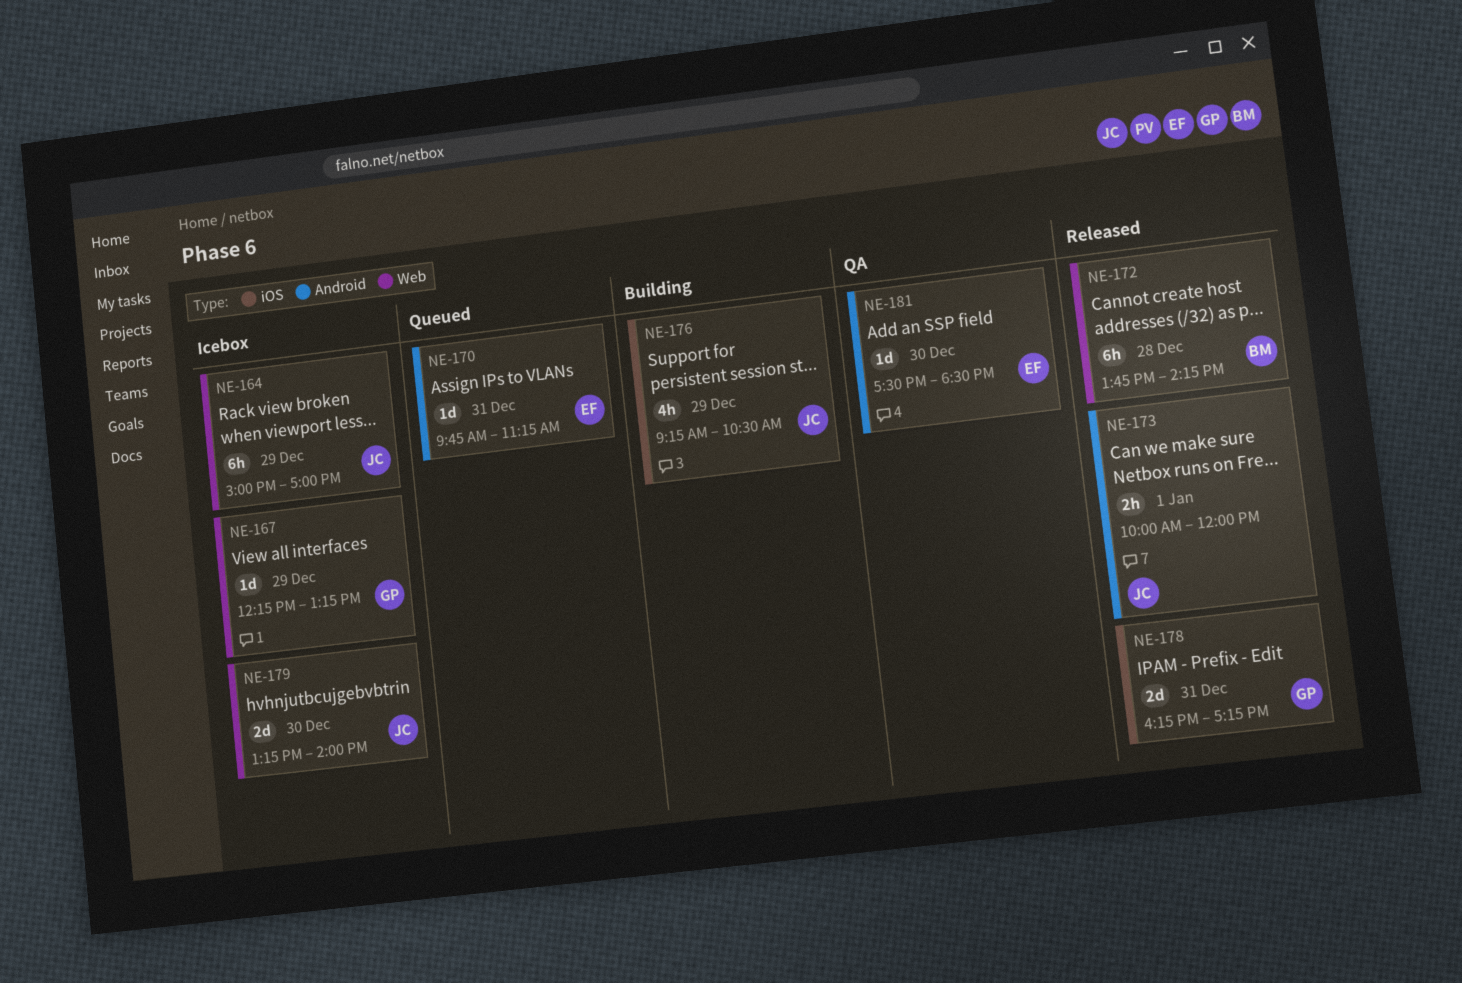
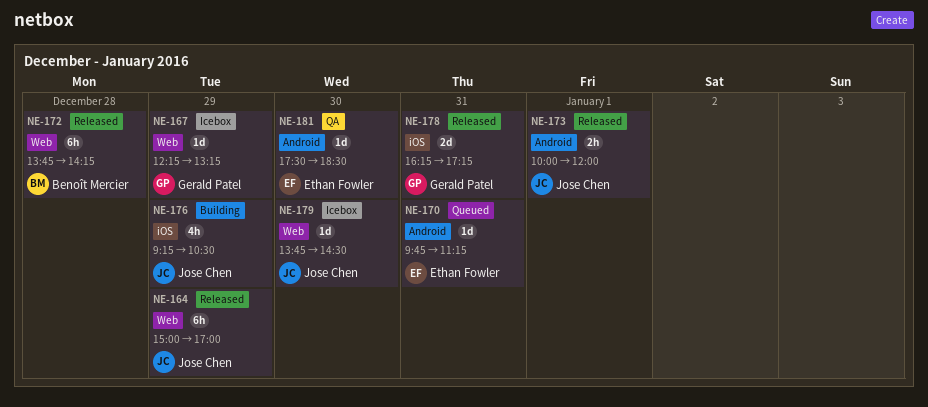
NE-164, status: Icebox -> Released
NE-179, estimate: 2d -> 1d
NE-179, begins: 13:15 -> 13:45
NE-179, ends: 14:00 -> 14:30

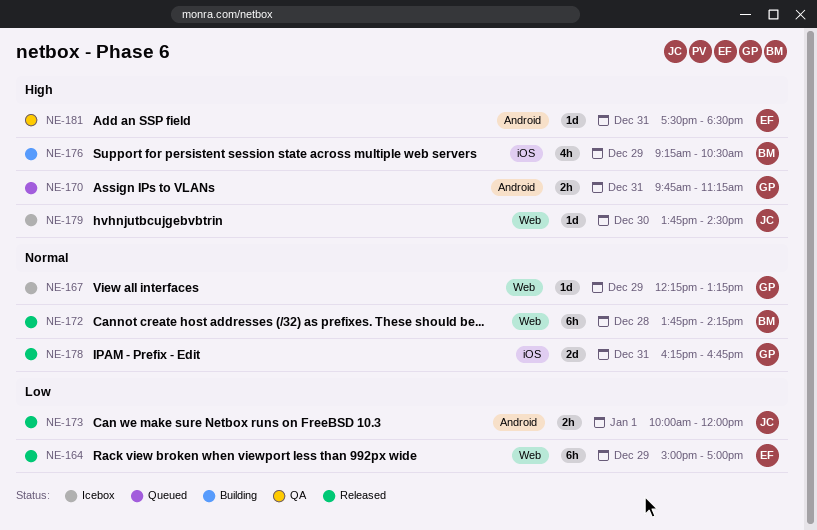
NE-164, owner: Jose Chen -> Ethan Fowler
NE-170, owner: Ethan Fowler -> Gerald Patel
NE-170, estimate: 1d -> 2h
NE-176, owner: Jose Chen -> Benoît Mercier
NE-178, ends: 17:15 -> 16:45
NE-181, day: Dec 30 -> Dec 31

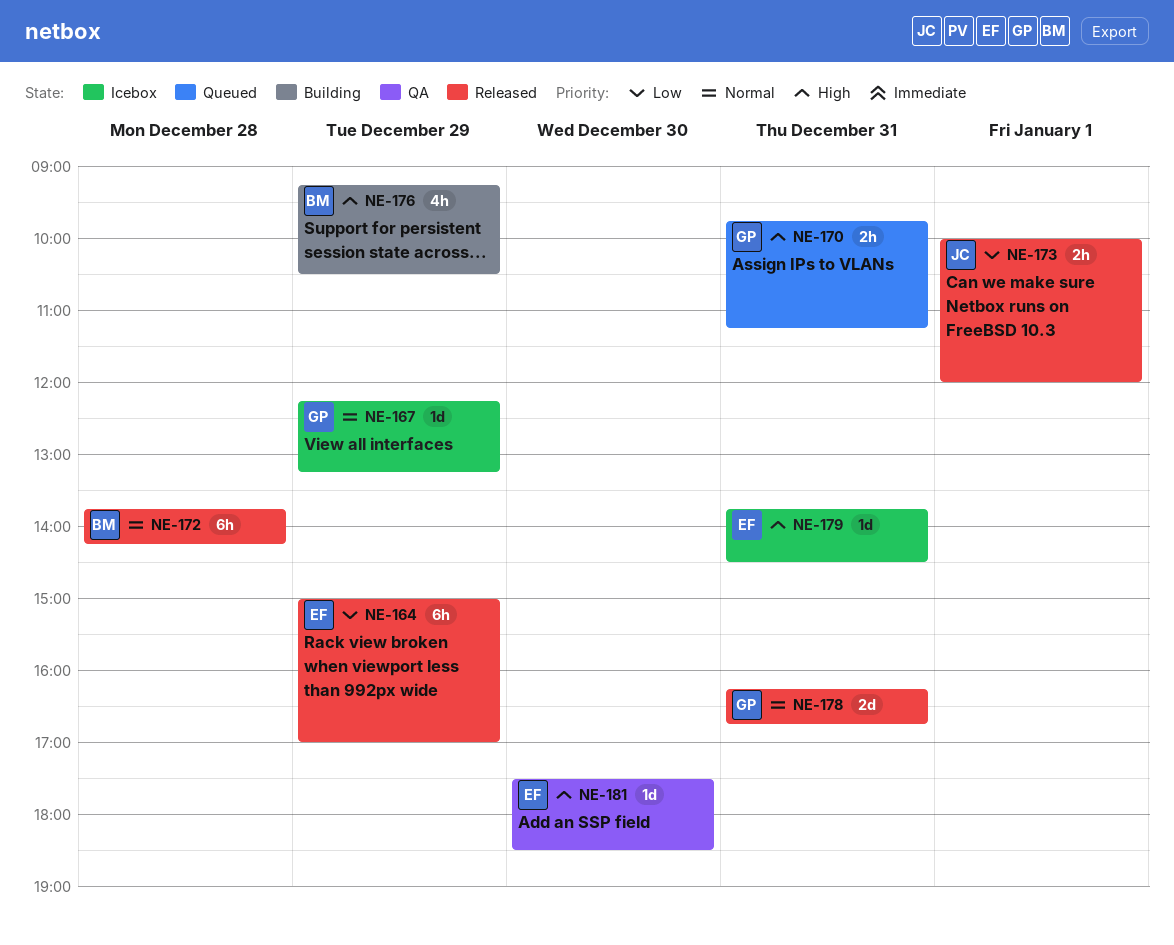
NE-179, owner: JC -> EF
NE-179, day: Dec 30 -> Dec 31
NE-181, day: Dec 31 -> Dec 30

